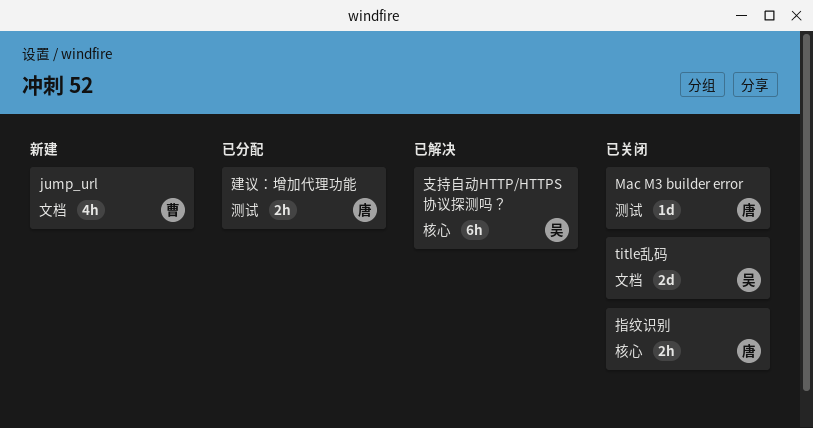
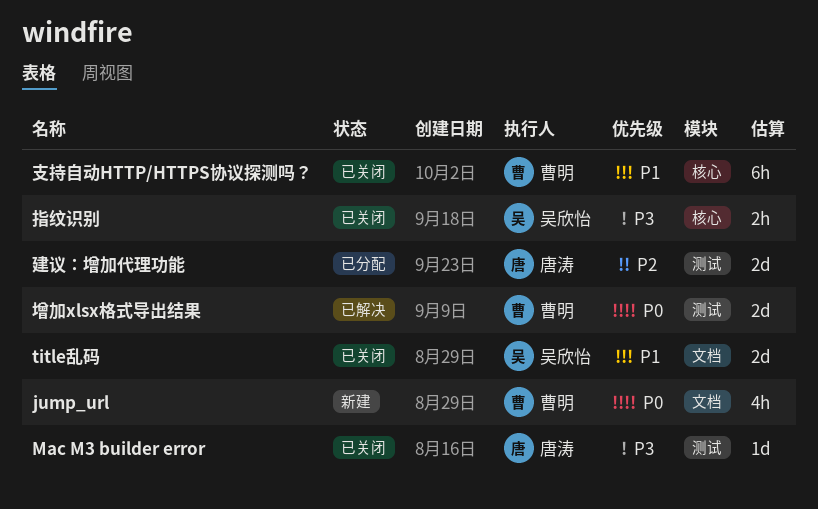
增加xlsx格式导出结果: none -> present
建议：增加代理功能, estimate: 2h -> 2d
指纹识别, owner: 唐涛 -> 吴欣怡
支持自动HTTP/HTTPS协议探测吗？, status: 已解决 -> 已关闭
支持自动HTTP/HTTPS协议探测吗？, owner: 吴欣怡 -> 曹明

